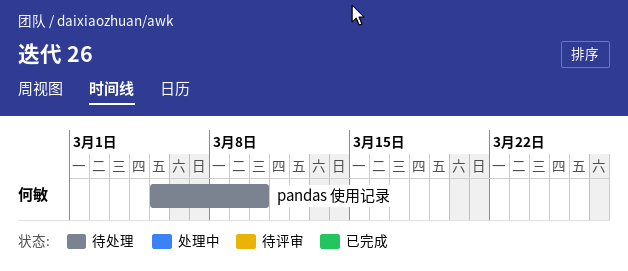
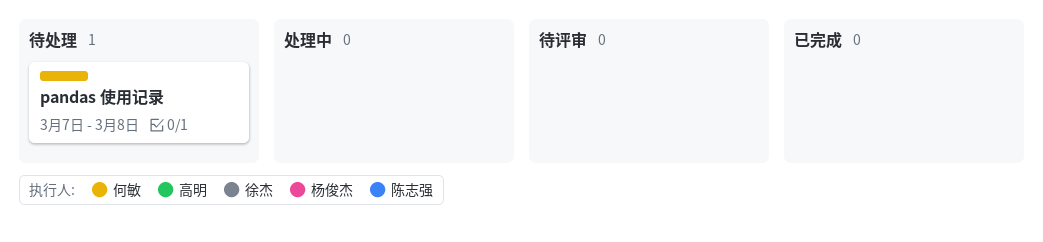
pandas 使用记录, start: Mar 5 -> Mar 7
pandas 使用记录, due: Mar 10 -> Mar 8

